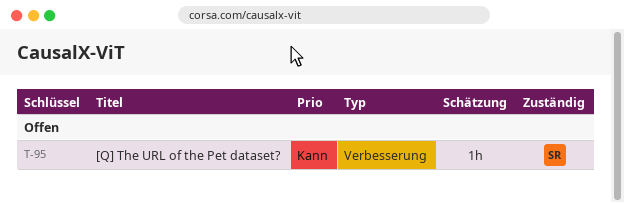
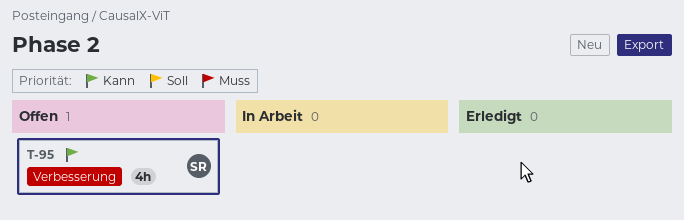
T-95, estimate: 1h -> 4h

